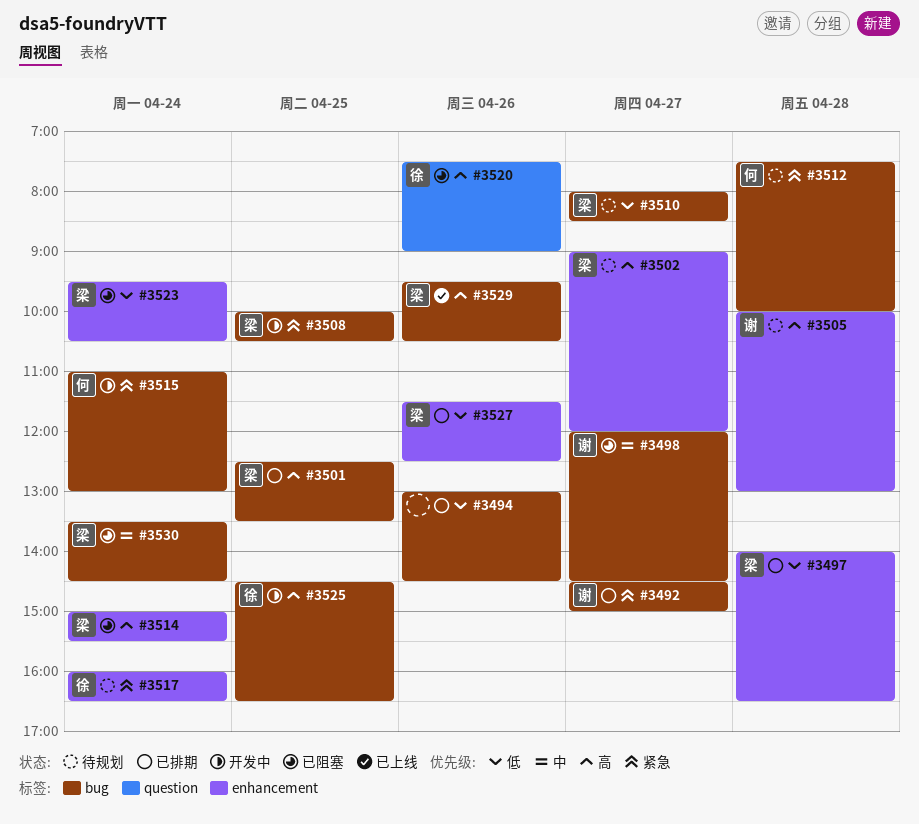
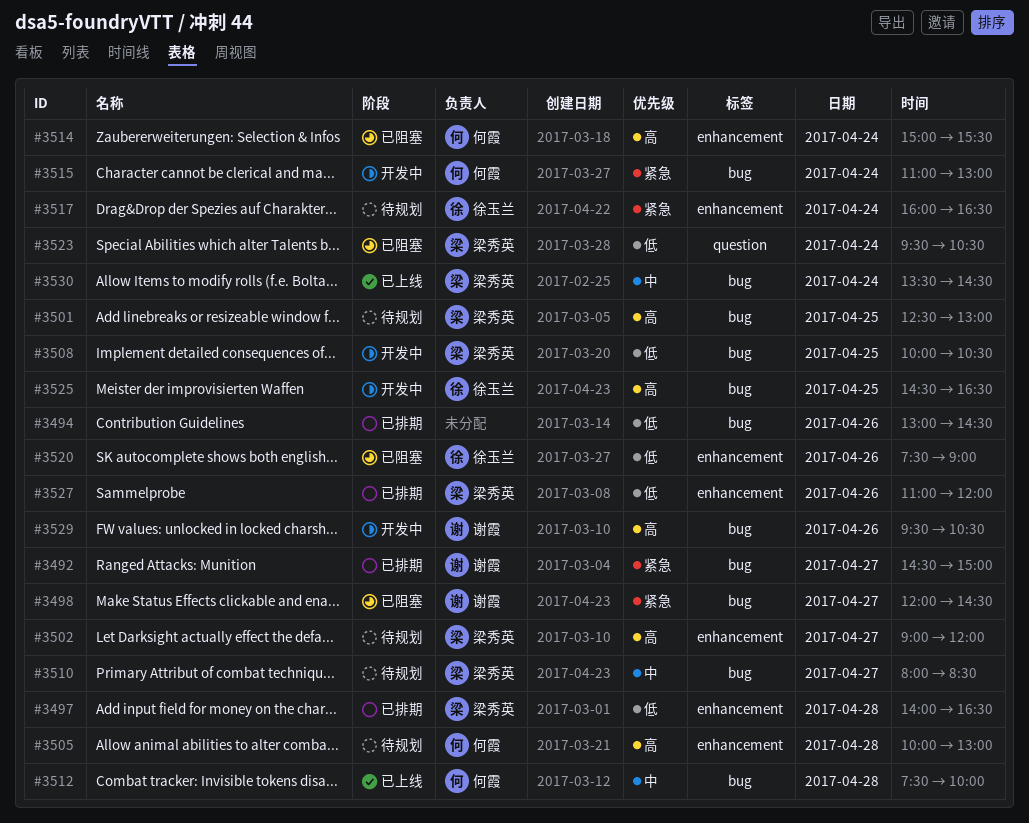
#3498, priority: 中 -> 紧急
#3501, status: 已排期 -> 待规划
#3501, ends: 13:30 -> 13:00
#3505, owner: 谢霞 -> 何霞
#3508, priority: 紧急 -> 低
#3510, priority: 低 -> 中
#3512, status: 待规划 -> 已上线
#3512, priority: 紧急 -> 中
#3514, owner: 梁秀英 -> 何霞
#3520, priority: 高 -> 低
#3520, label: question -> enhancement
#3523, label: enhancement -> question
#3527, begins: 11:30 -> 11:00
#3527, ends: 12:30 -> 12:00
#3529, status: 已上线 -> 开发中
#3529, owner: 梁秀英 -> 谢霞
#3530, status: 已阻塞 -> 已上线

